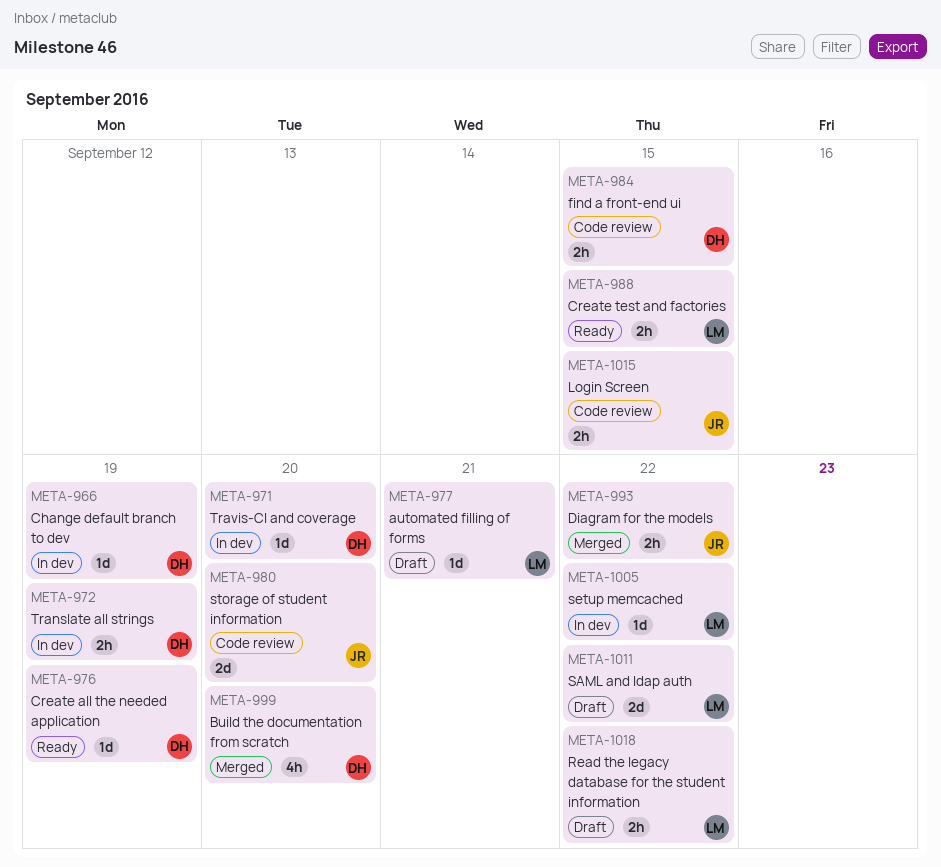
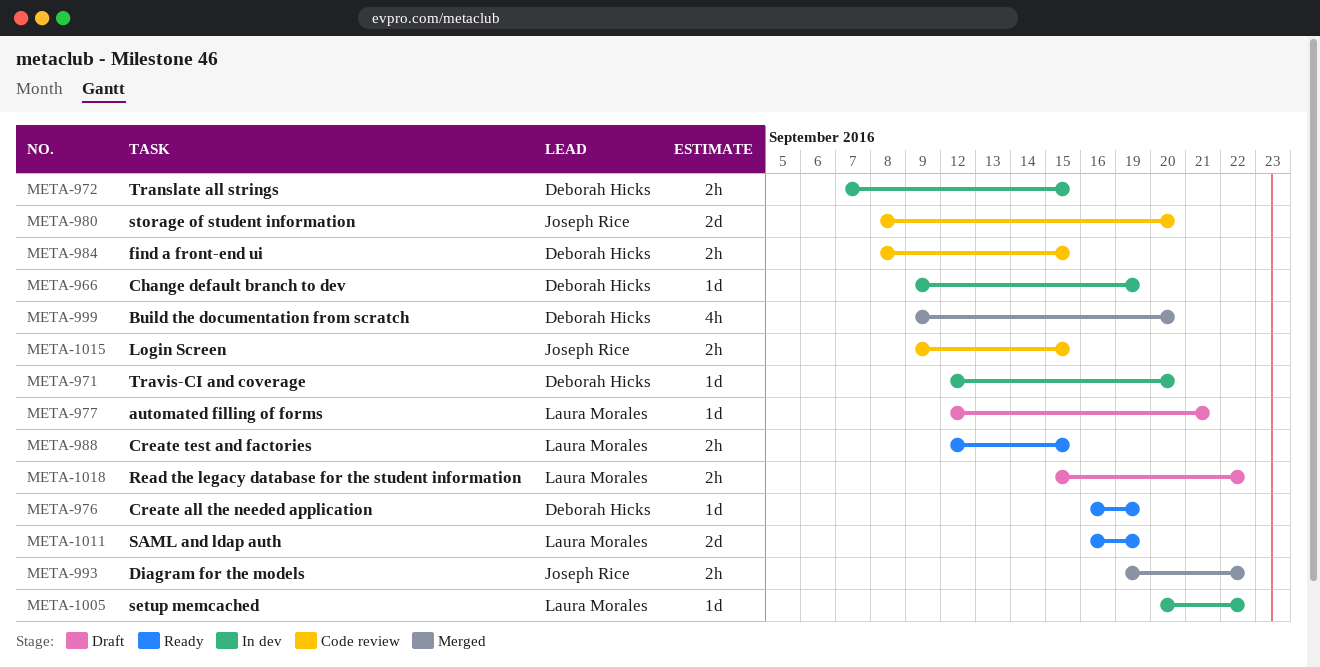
META-972, due: Sep 19 -> Sep 15
META-1011, status: Draft -> Ready
META-1011, due: Sep 22 -> Sep 19

